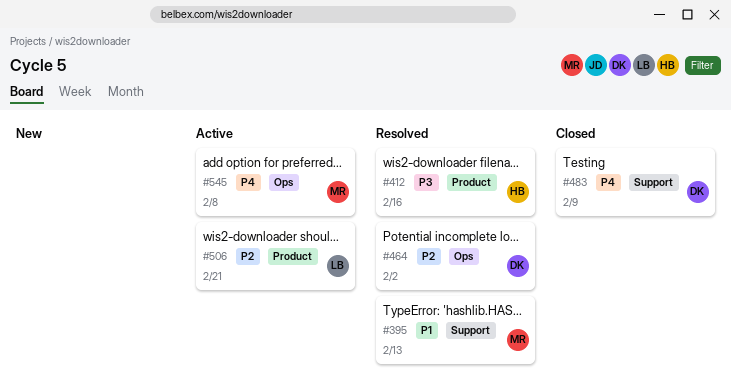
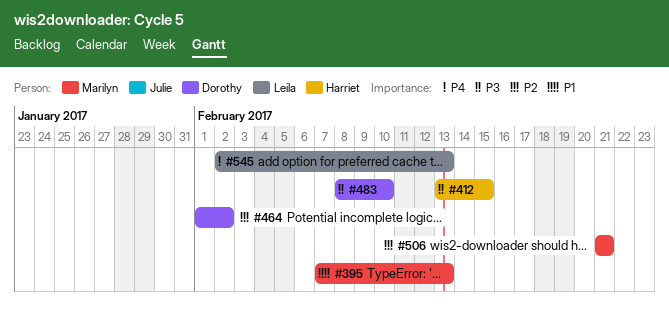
#412, due: Feb 16 -> Feb 15
#483, priority: P4 -> P3
#483, due: Feb 9 -> Feb 10
#506, owner: Leila -> Marilyn
#545, owner: Marilyn -> Leila
#545, due: Feb 8 -> Feb 13

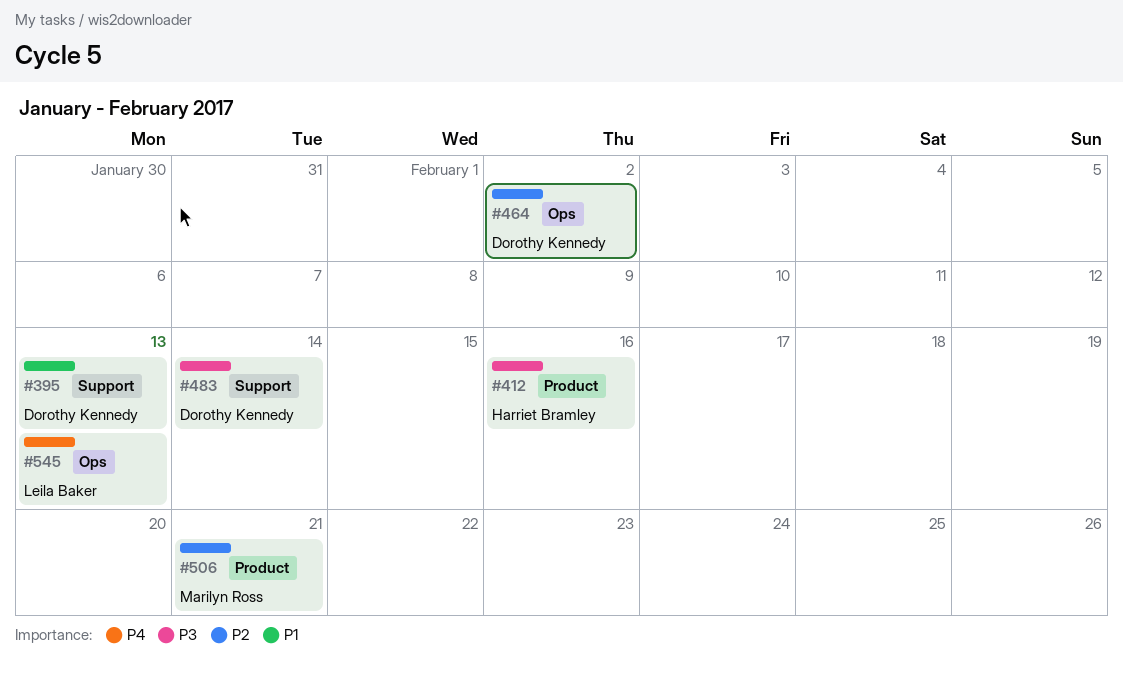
#395, owner: Marilyn Ross -> Dorothy Kennedy
#412, due: Feb 15 -> Feb 16
#483, due: Feb 10 -> Feb 14

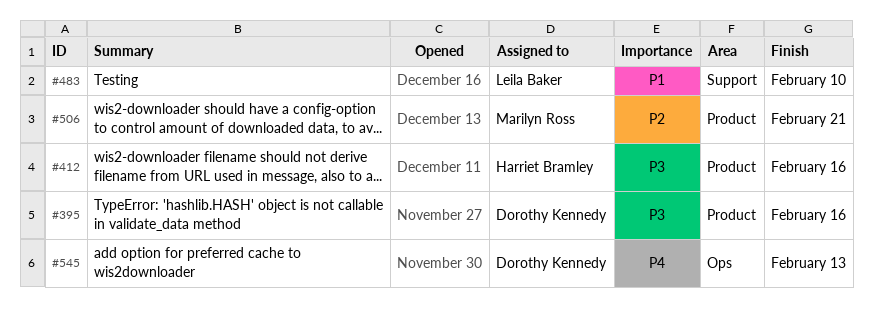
#395, priority: P1 -> P3
#395, label: Support -> Product
#395, due: Feb 13 -> Feb 16
#464: present -> none
#483, owner: Dorothy Kennedy -> Leila Baker
#483, priority: P3 -> P1
#483, due: Feb 14 -> Feb 10
#545, owner: Leila Baker -> Dorothy Kennedy

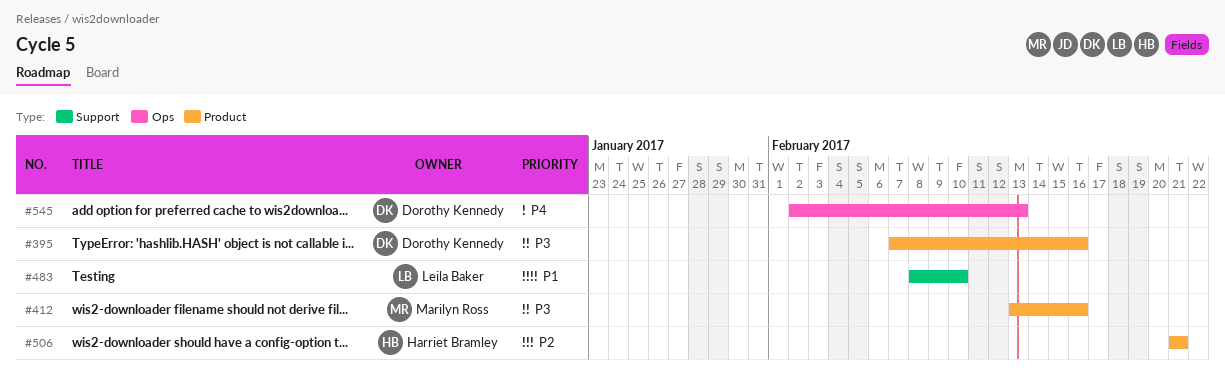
#412, owner: Harriet Bramley -> Marilyn Ross
#506, owner: Marilyn Ross -> Harriet Bramley

